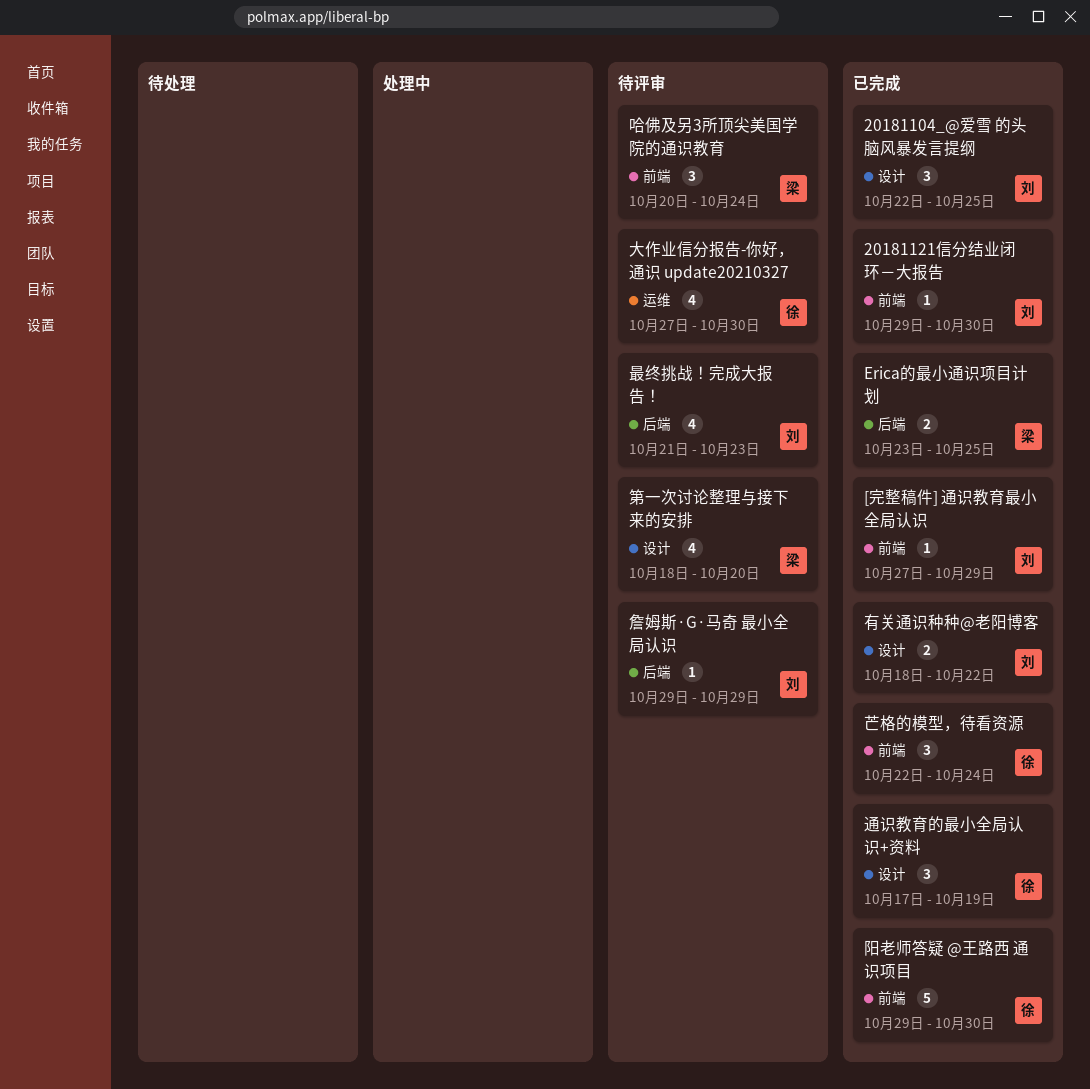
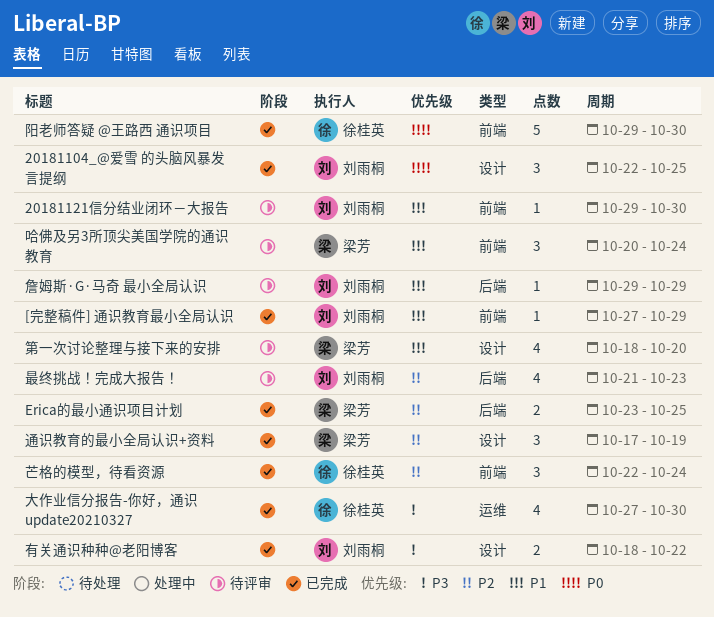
20181121信分结业闭环－大报告, status: 已完成 -> 待评审
大作业信分报告-你好，通识 update20210327, status: 待评审 -> 已完成
通识教育的最小全局认识+资料, owner: 徐桂英 -> 梁芳

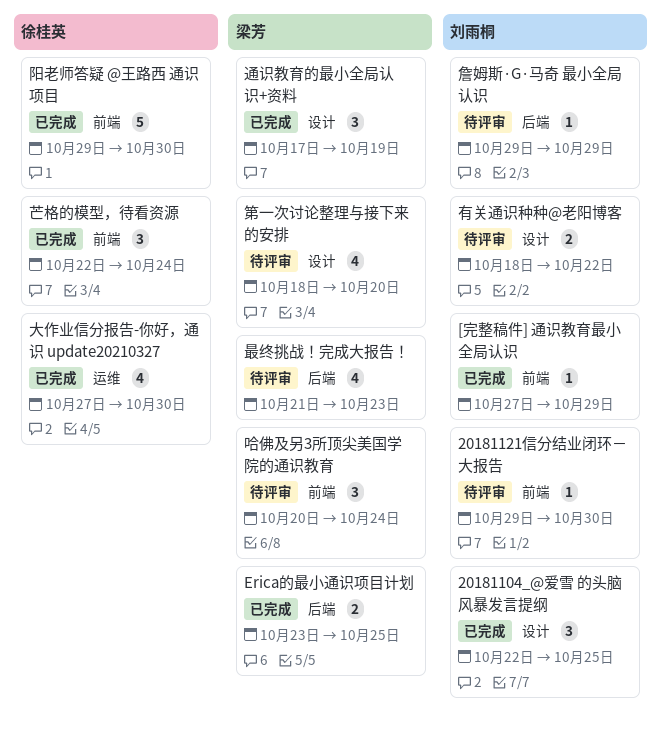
最终挑战！完成大报告！, owner: 刘雨桐 -> 梁芳
有关通识种种@老阳博客, status: 已完成 -> 待评审

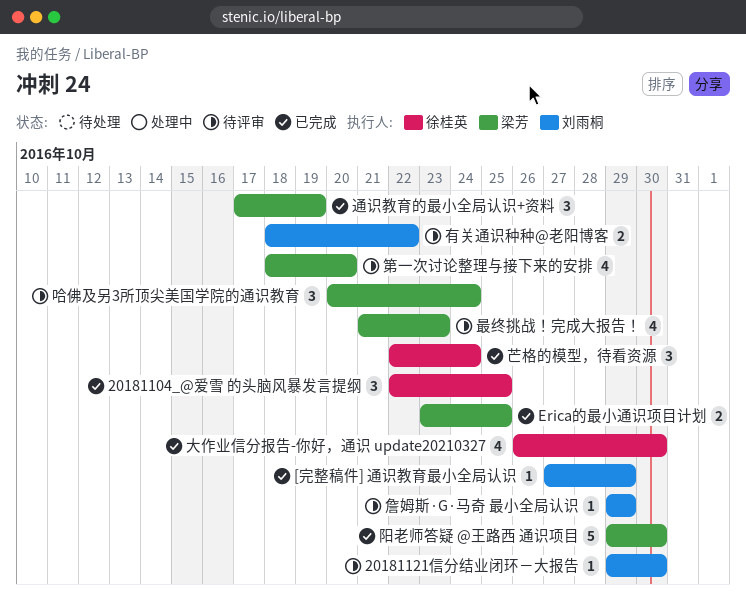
20181104_@爱雪 的头脑风暴发言提纲, owner: 刘雨桐 -> 徐桂英
大作业信分报告-你好，通识 update20210327, start: Oct 27 -> Oct 26
阳老师答疑 @王路西 通识项目, owner: 徐桂英 -> 梁芳

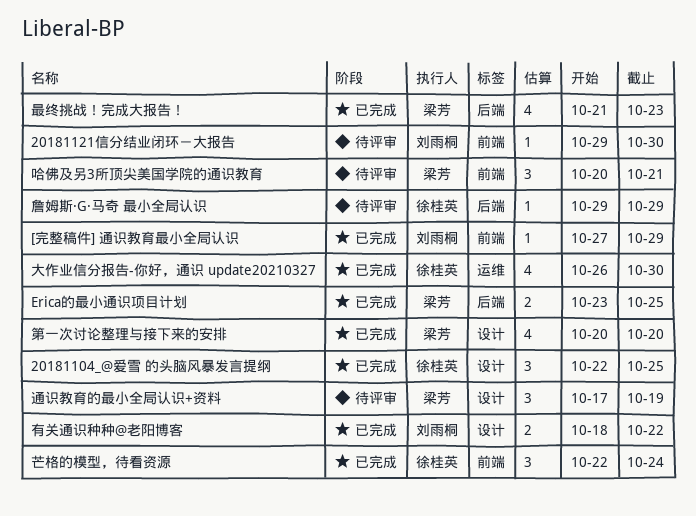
哈佛及另3所顶尖美国学院的通识教育, due: Oct 24 -> Oct 21
最终挑战！完成大报告！, status: 待评审 -> 已完成
有关通识种种@老阳博客, status: 待评审 -> 已完成
第一次讨论整理与接下来的安排, status: 待评审 -> 已完成
第一次讨论整理与接下来的安排, start: Oct 18 -> Oct 20
詹姆斯·G·马奇 最小全局认识, owner: 刘雨桐 -> 徐桂英
通识教育的最小全局认识+资料, status: 已完成 -> 待评审
阳老师答疑 @王路西 通识项目: present -> none

